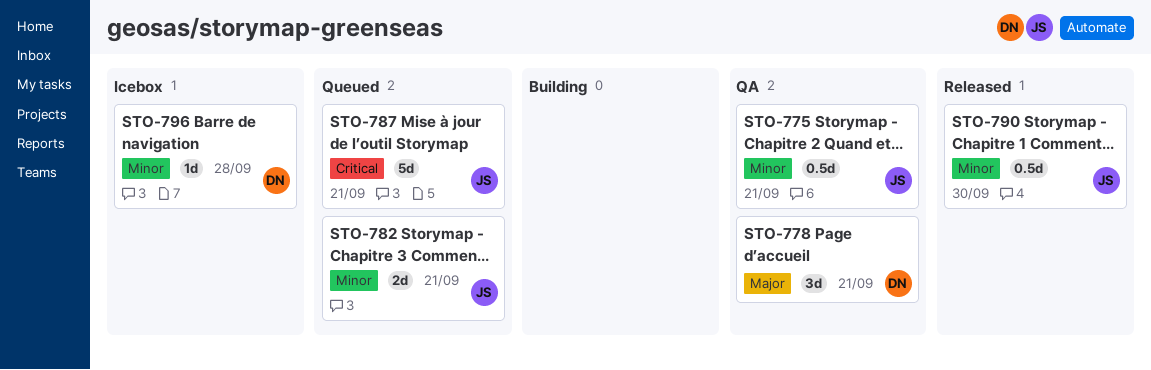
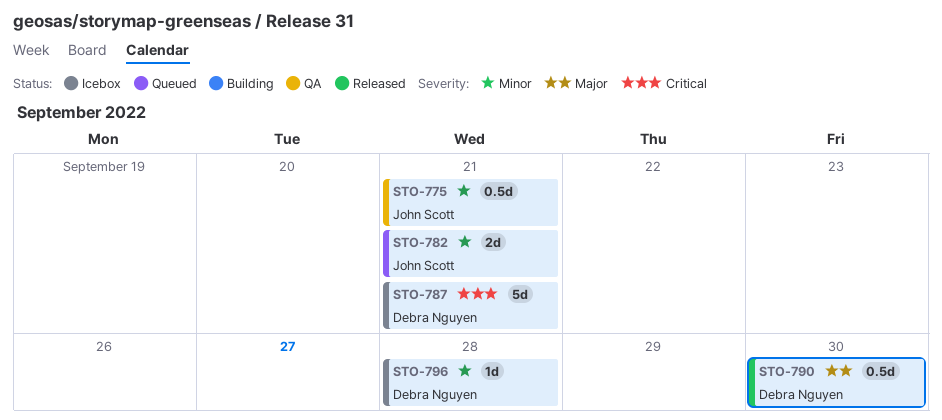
STO-778: present -> none
STO-787, status: Queued -> Icebox
STO-787, owner: John Scott -> Debra Nguyen
STO-790, owner: John Scott -> Debra Nguyen
STO-790, priority: Minor -> Major

